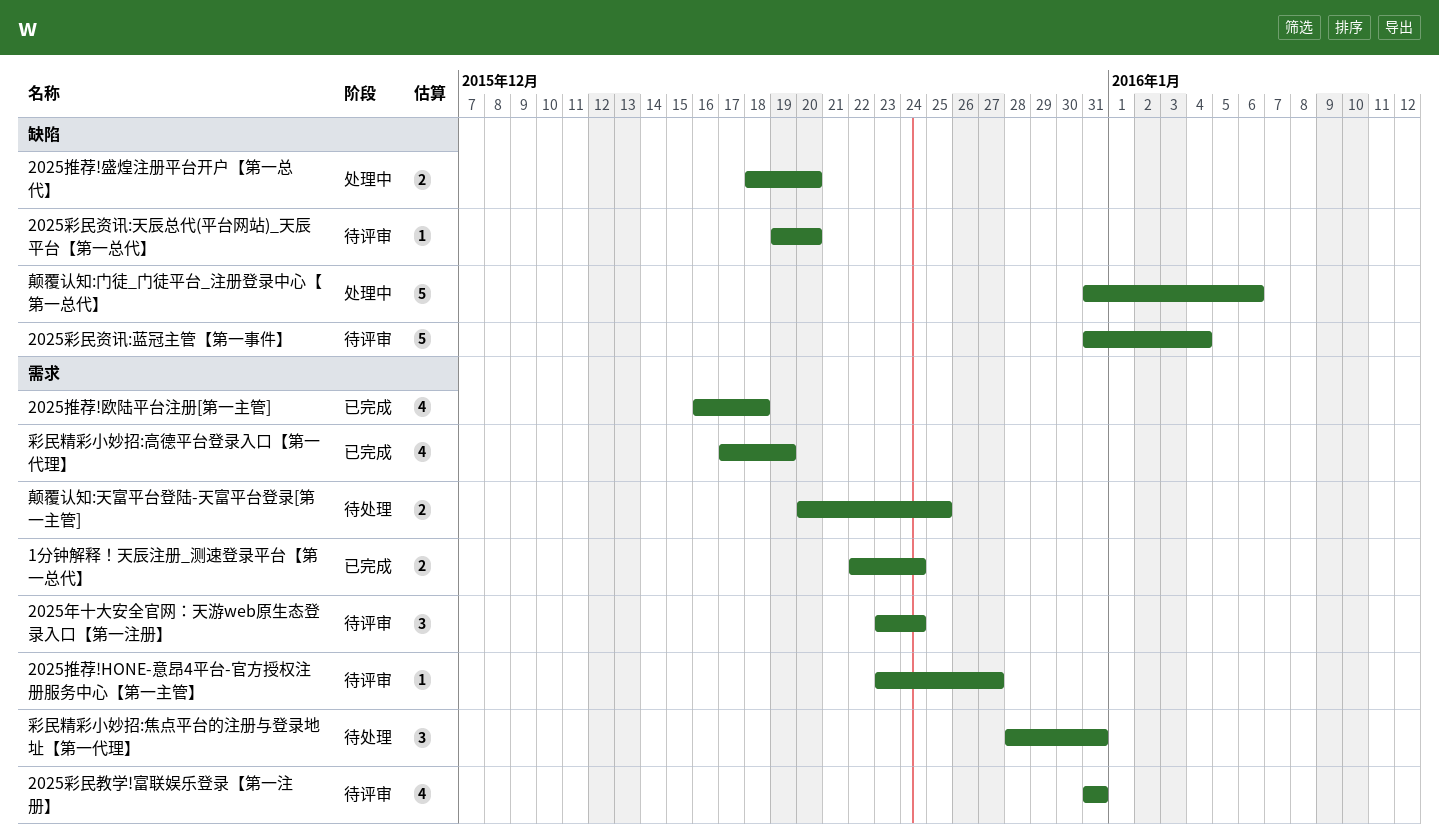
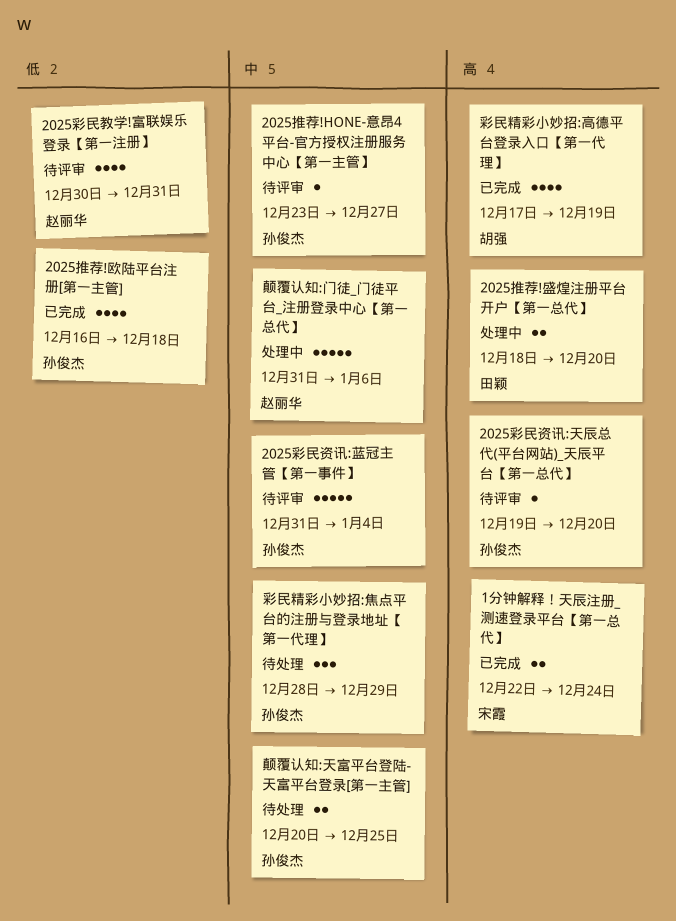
2025年十大安全官网：天游web原生态登录入口【第一注册】: present -> none
2025彩民教学!富联娱乐登录【第一注册】, start: Dec 31 -> Dec 30
彩民精彩小妙招:焦点平台的注册与登录地址【第一代理】, due: Dec 31 -> Dec 29

